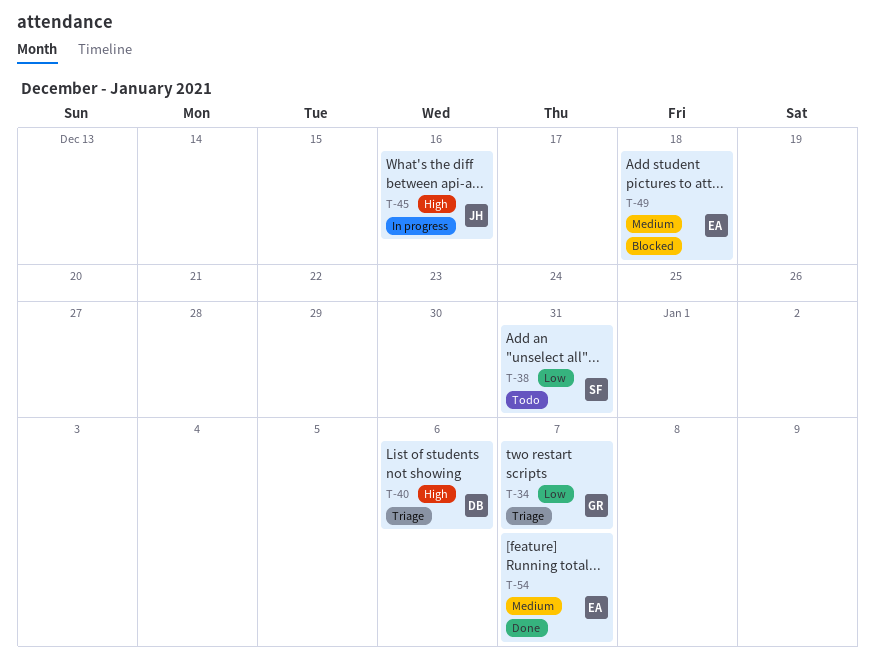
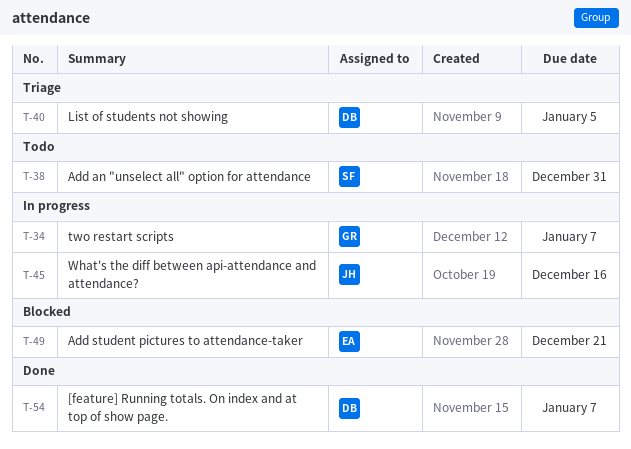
T-34, status: Triage -> In progress
T-40, due: Jan 6 -> Jan 5
T-49, due: Dec 18 -> Dec 21
T-54, owner: EA -> DB

